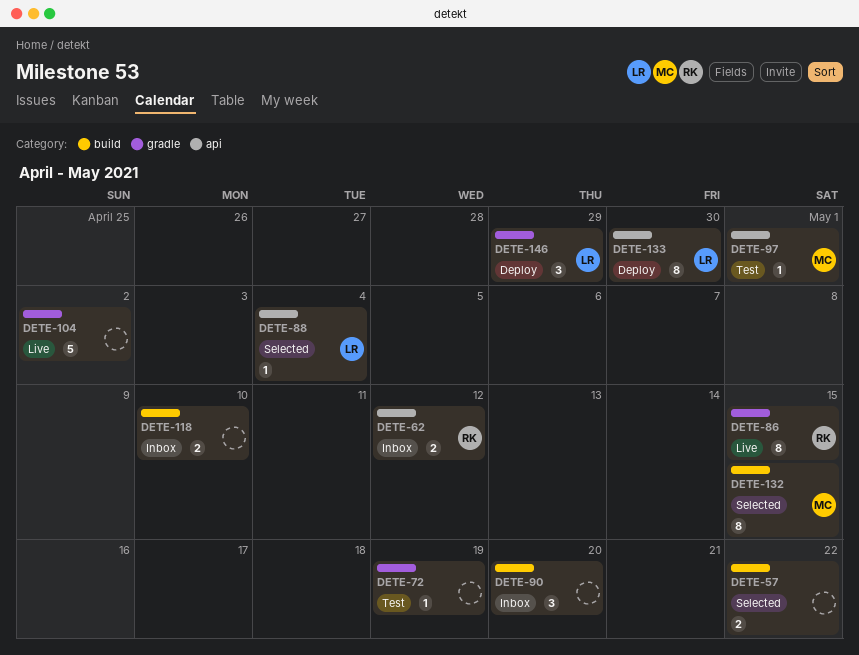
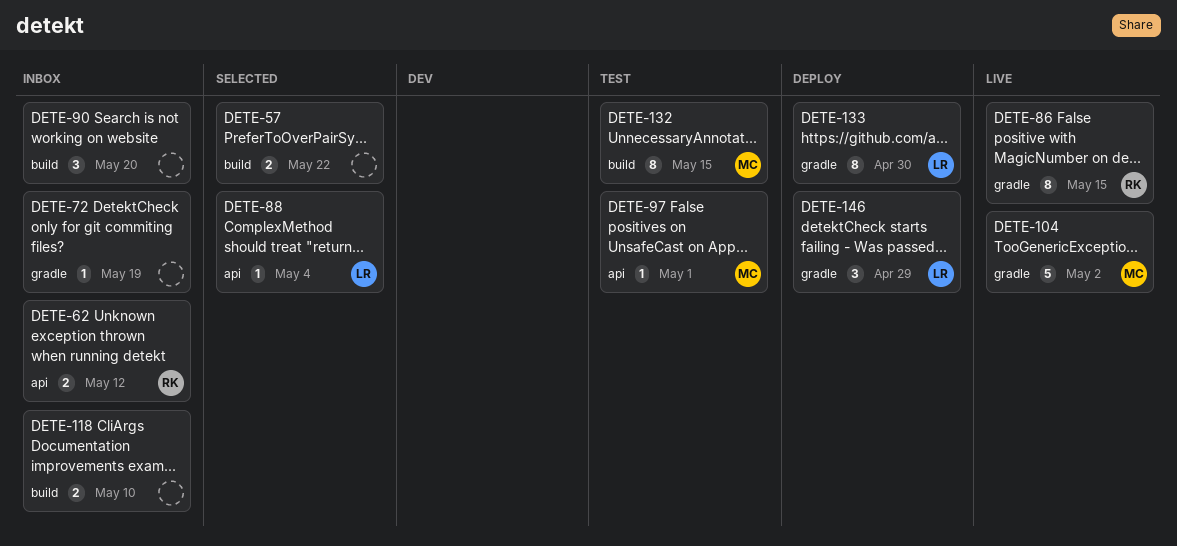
DETE-72, status: Test -> Inbox
DETE-104, owner: none -> MC
DETE-132, status: Selected -> Test
DETE-133, label: api -> gradle

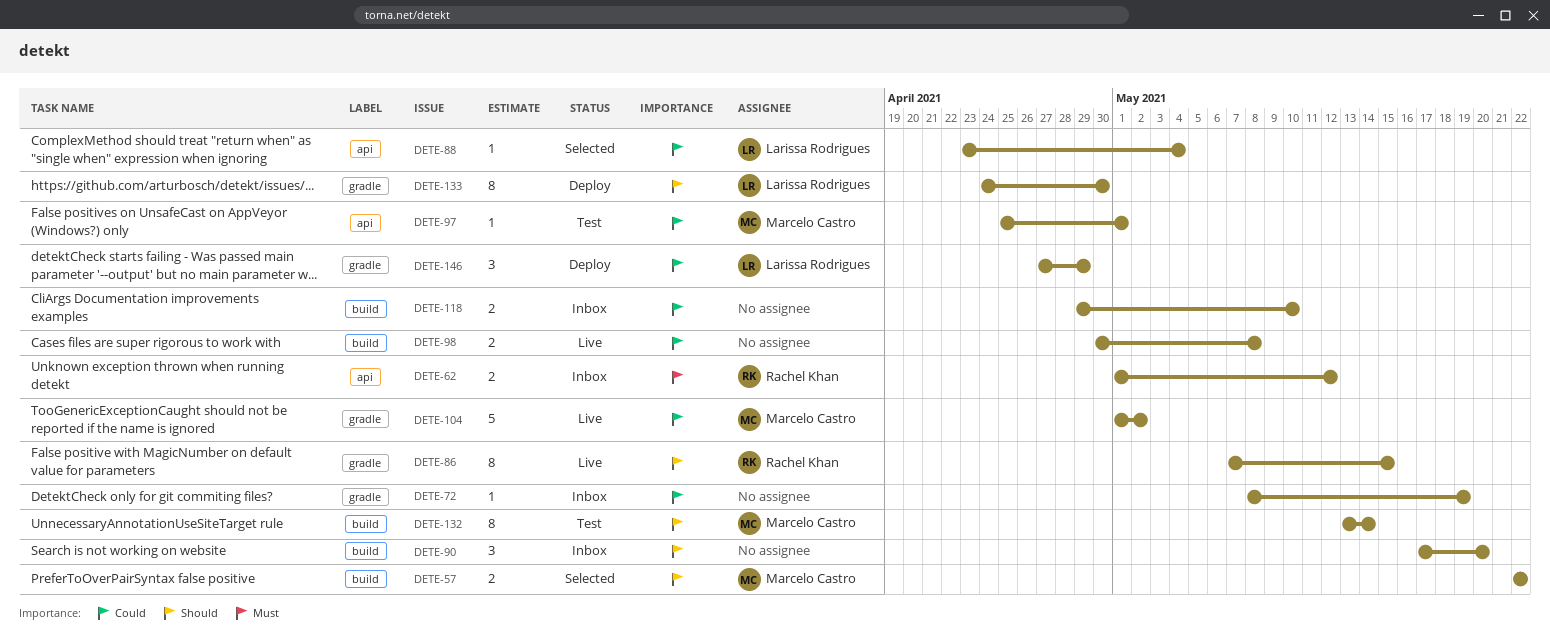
DETE-57, owner: none -> Marcelo Castro
DETE-98: none -> present
DETE-132, due: May 15 -> May 14

